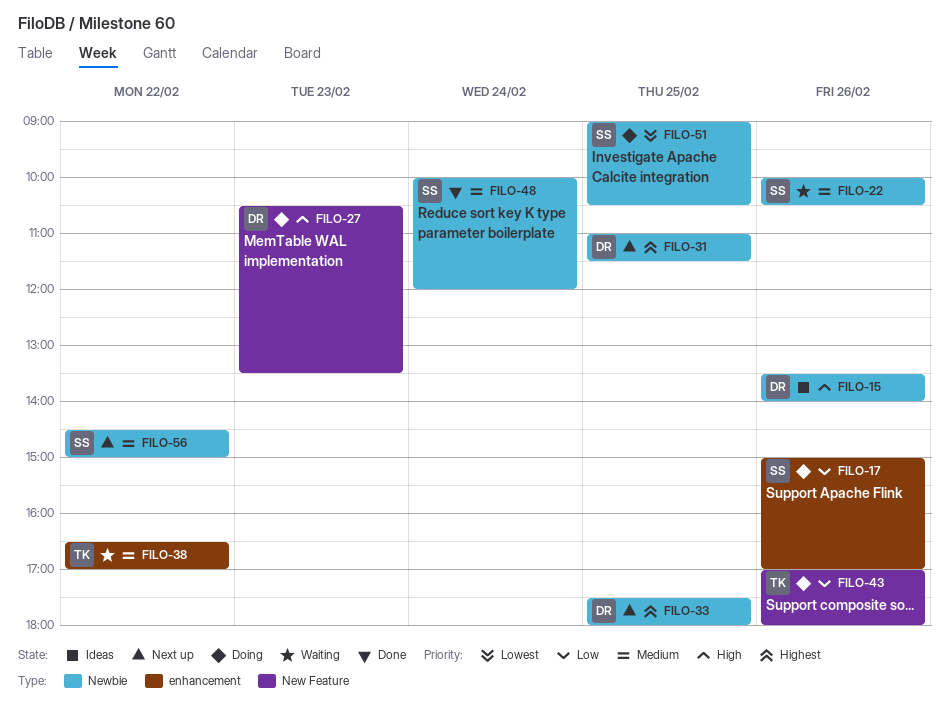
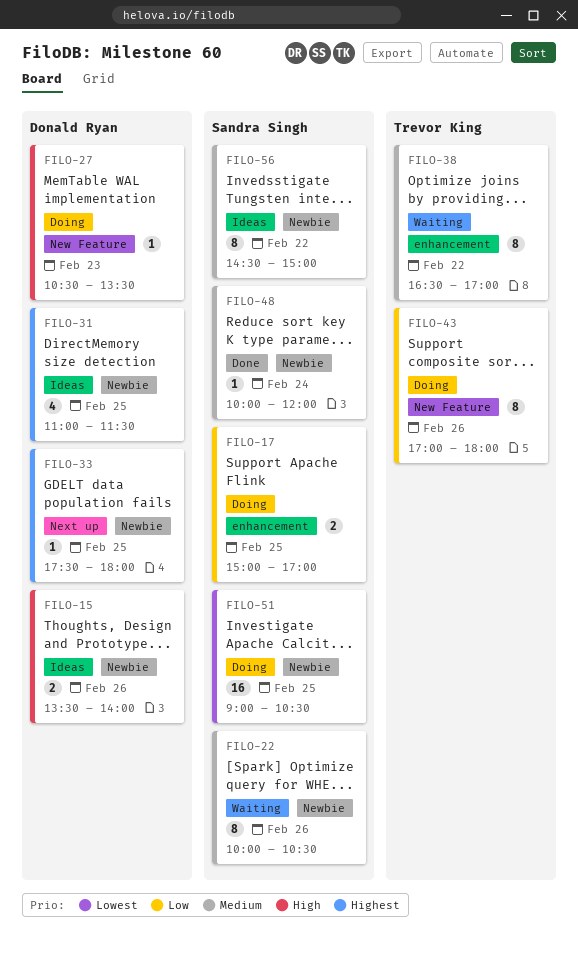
FILO-17, day: Feb 26 -> Feb 25
FILO-31, status: Next up -> Ideas
FILO-56, status: Next up -> Ideas

